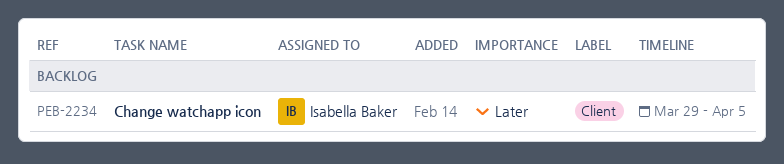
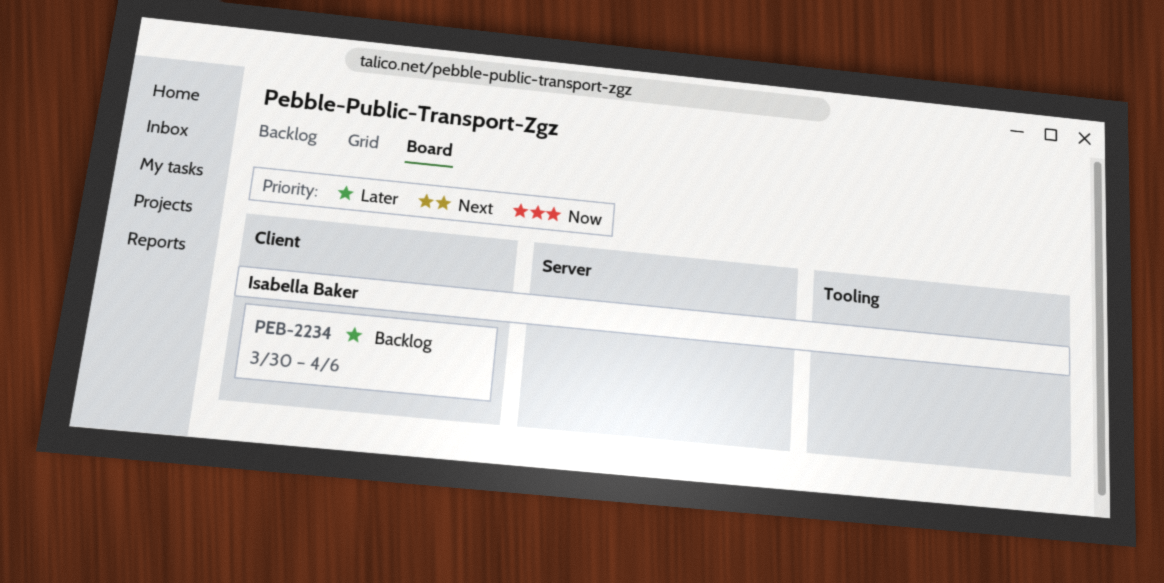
PEB-2234, start: Mar 29 -> Mar 30
PEB-2234, due: Apr 5 -> Apr 6

